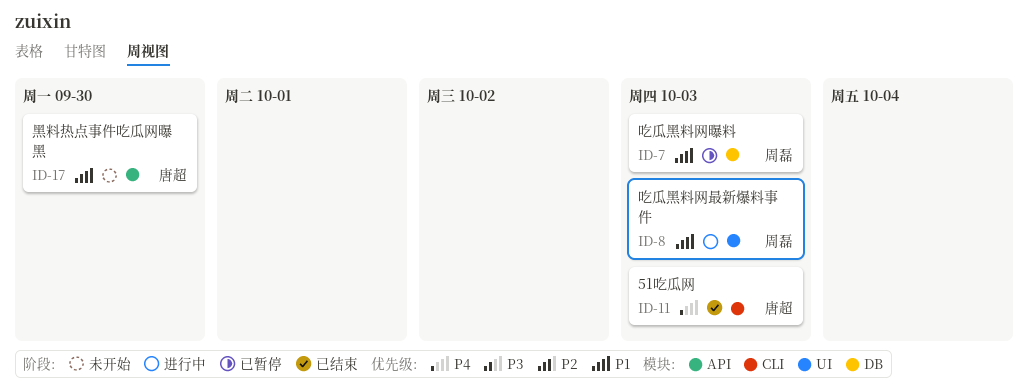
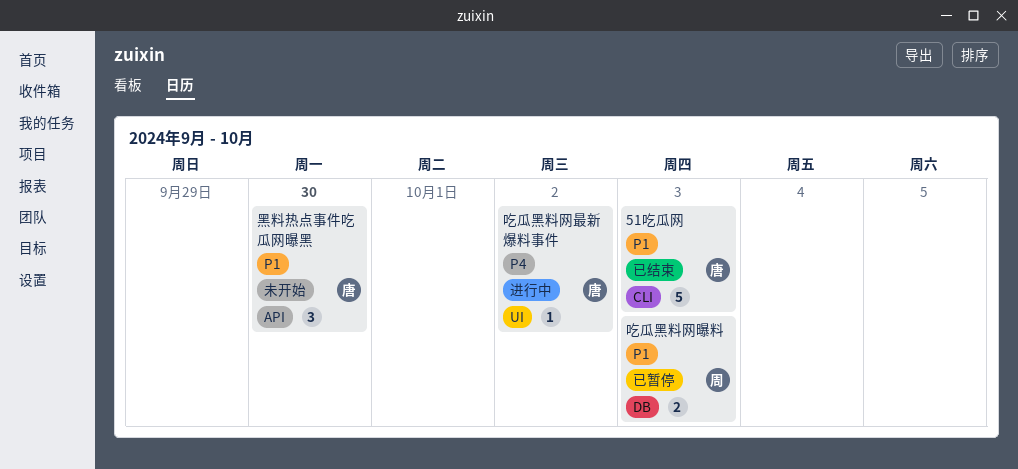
51吃瓜网, priority: P4 -> P1
吃瓜黑料网最新爆料事件, owner: 周磊 -> 唐超
吃瓜黑料网最新爆料事件, priority: P1 -> P4
吃瓜黑料网最新爆料事件, due: Oct 3 -> Oct 2

